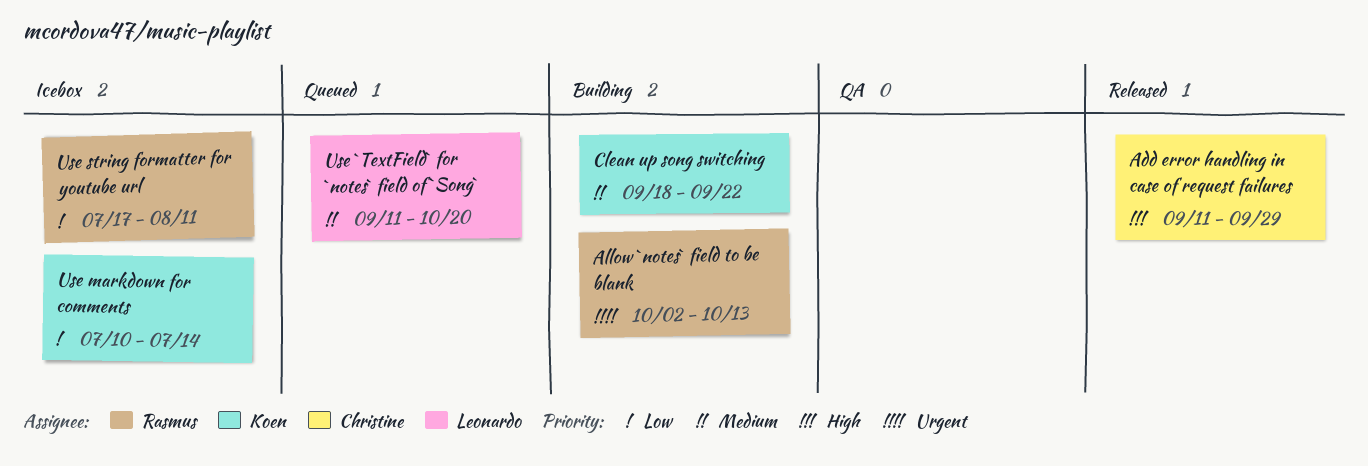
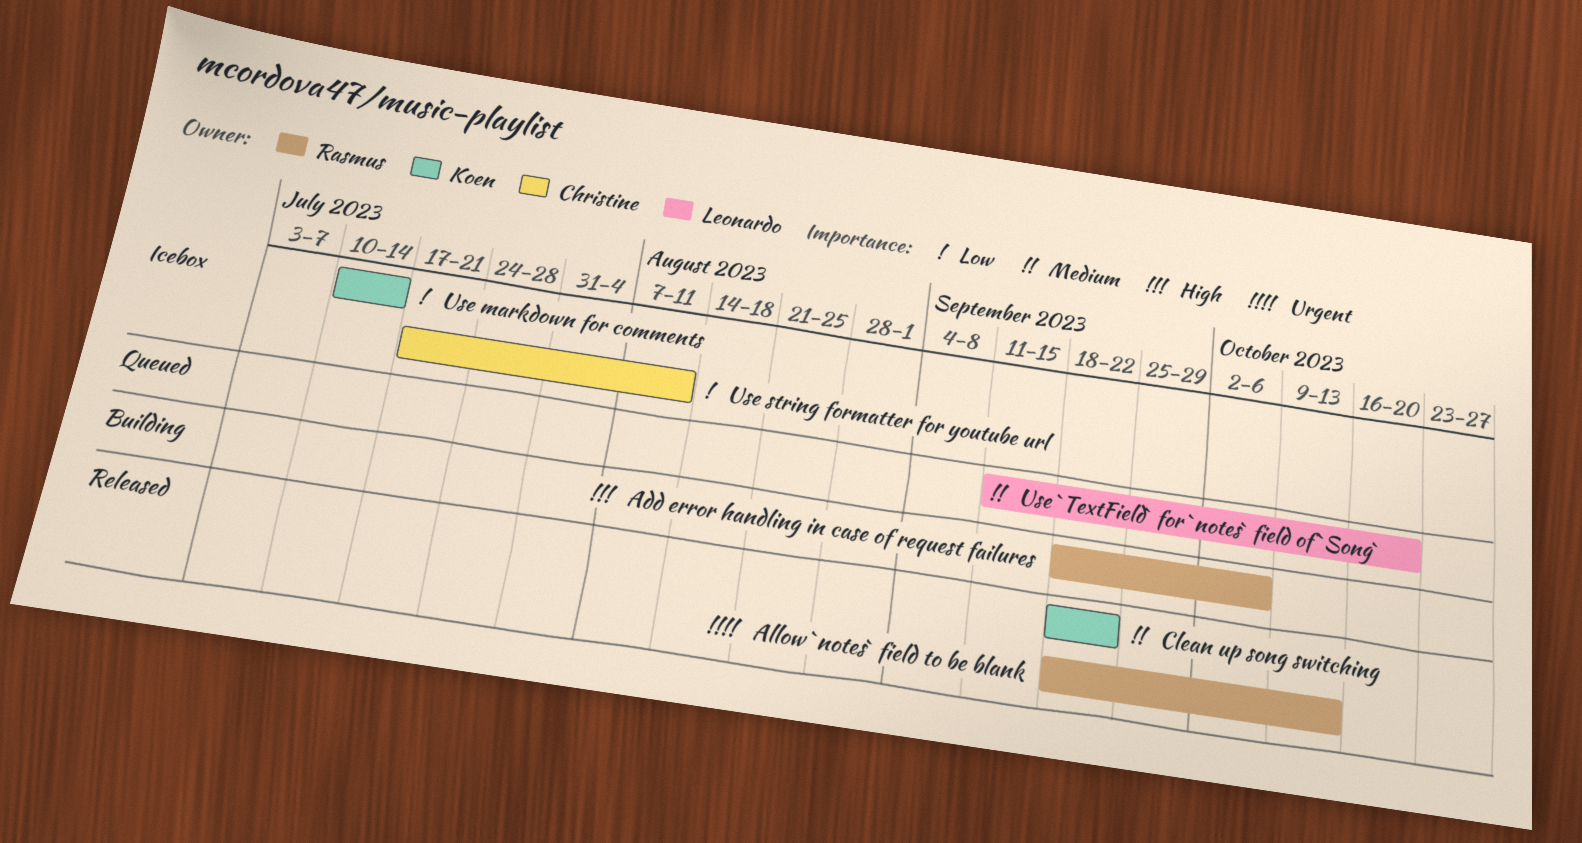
Add error handling in case of request failures, status: Released -> Building
Add error handling in case of request failures, owner: Christine -> Rasmus
Add error handling in case of request failures, start: Sep 11 -> Sep 18
Add error handling in case of request failures, due: Sep 29 -> Oct 6
Allow `notes` field to be blank, status: Building -> Released
Allow `notes` field to be blank, start: Oct 2 -> Sep 18
Clean up song switching, status: Building -> Released
Use string formatter for youtube url, owner: Rasmus -> Christine

